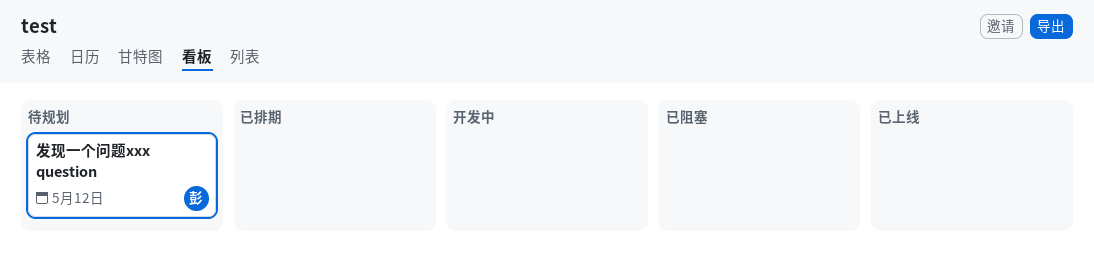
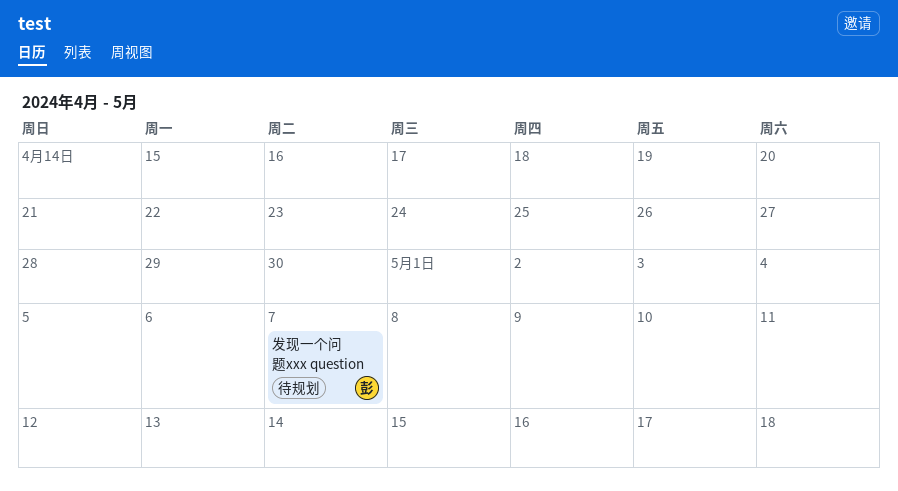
发现一个问题xxx question, due: May 12 -> May 7

